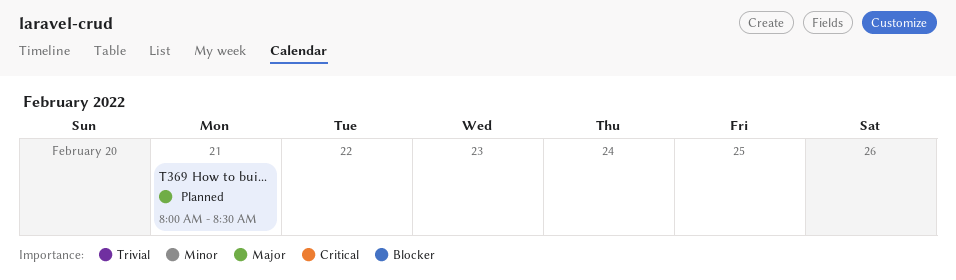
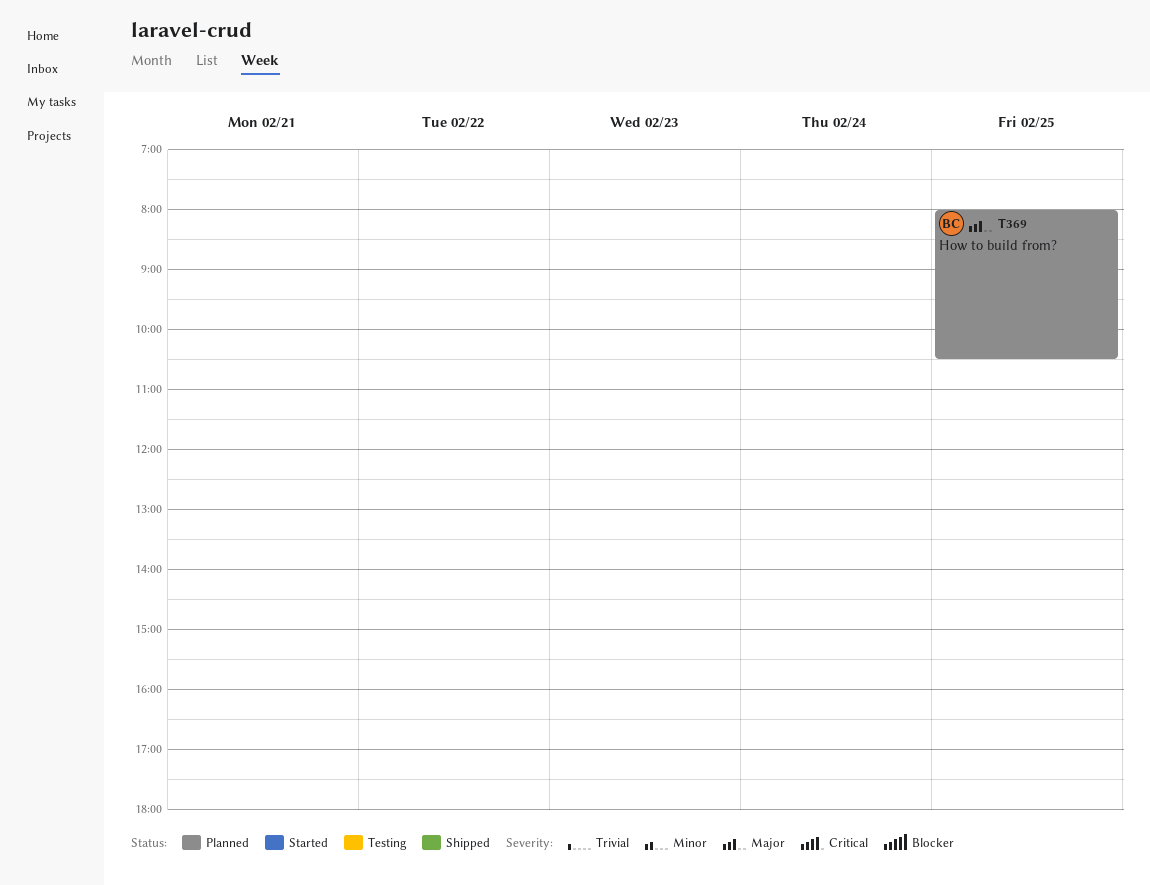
T369, day: Feb 21 -> Feb 25
T369, ends: 08:30 -> 10:30

